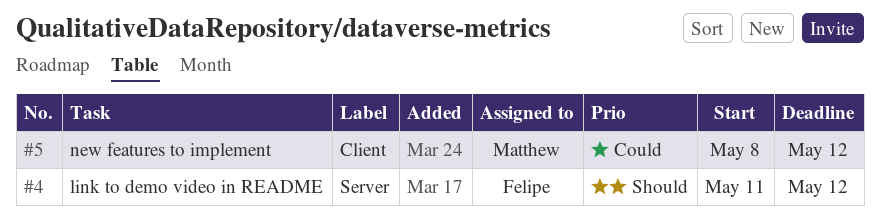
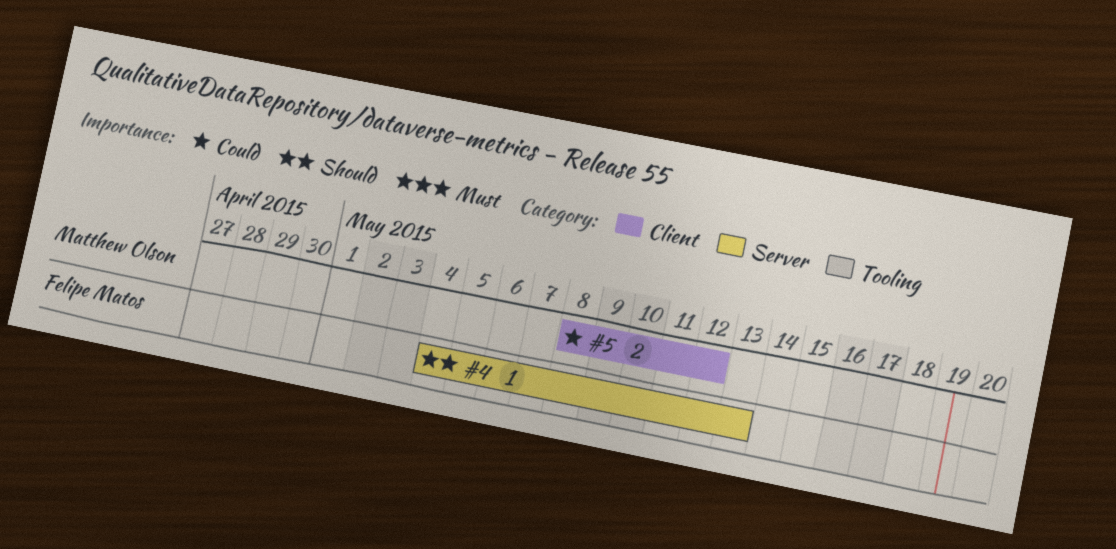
#4, start: May 11 -> May 4
#4, due: May 12 -> May 13

